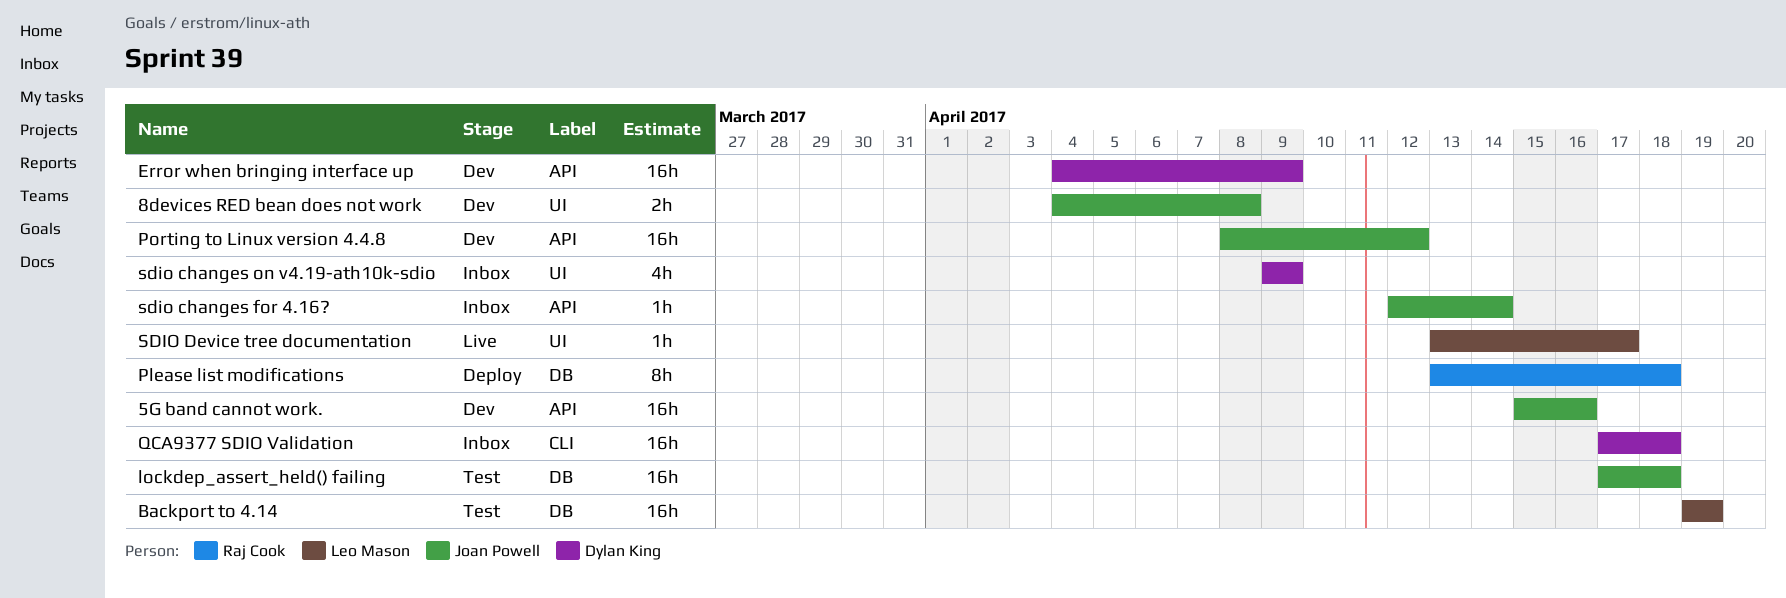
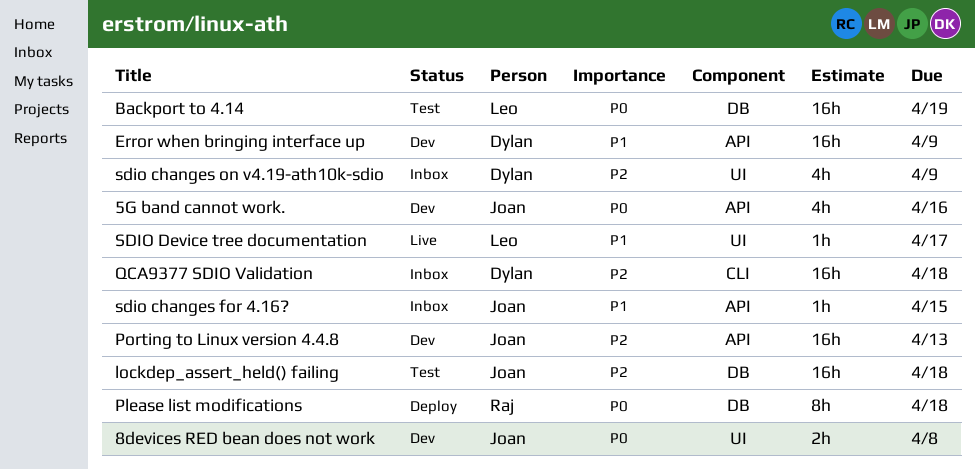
5G band cannot work., estimate: 16h -> 4h
Porting to Linux version 4.4.8, due: Apr 12 -> Apr 13
sdio changes for 4.16?, due: Apr 14 -> Apr 15

